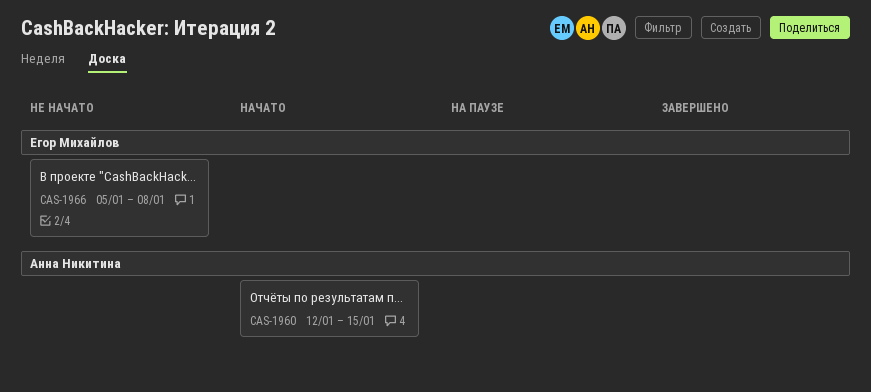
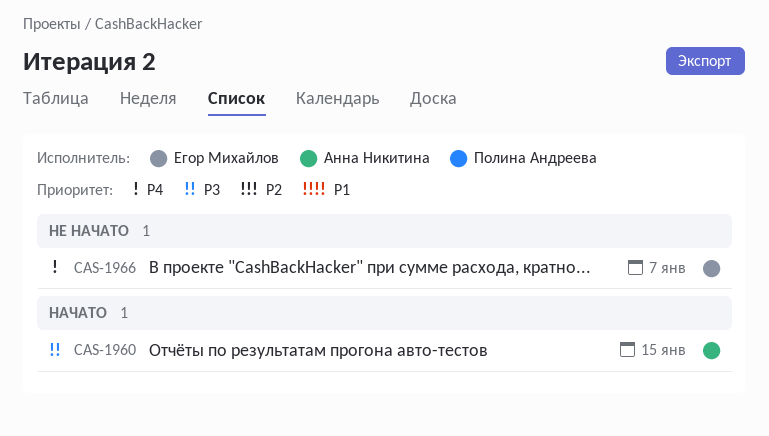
CAS-1966, due: Jan 8 -> Jan 7

